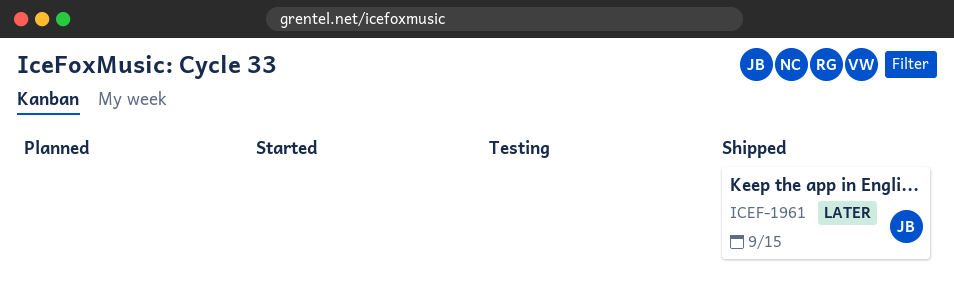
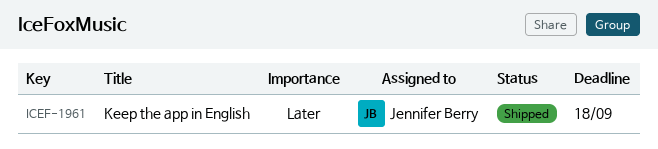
ICEF-1961, due: Sep 15 -> Sep 18

